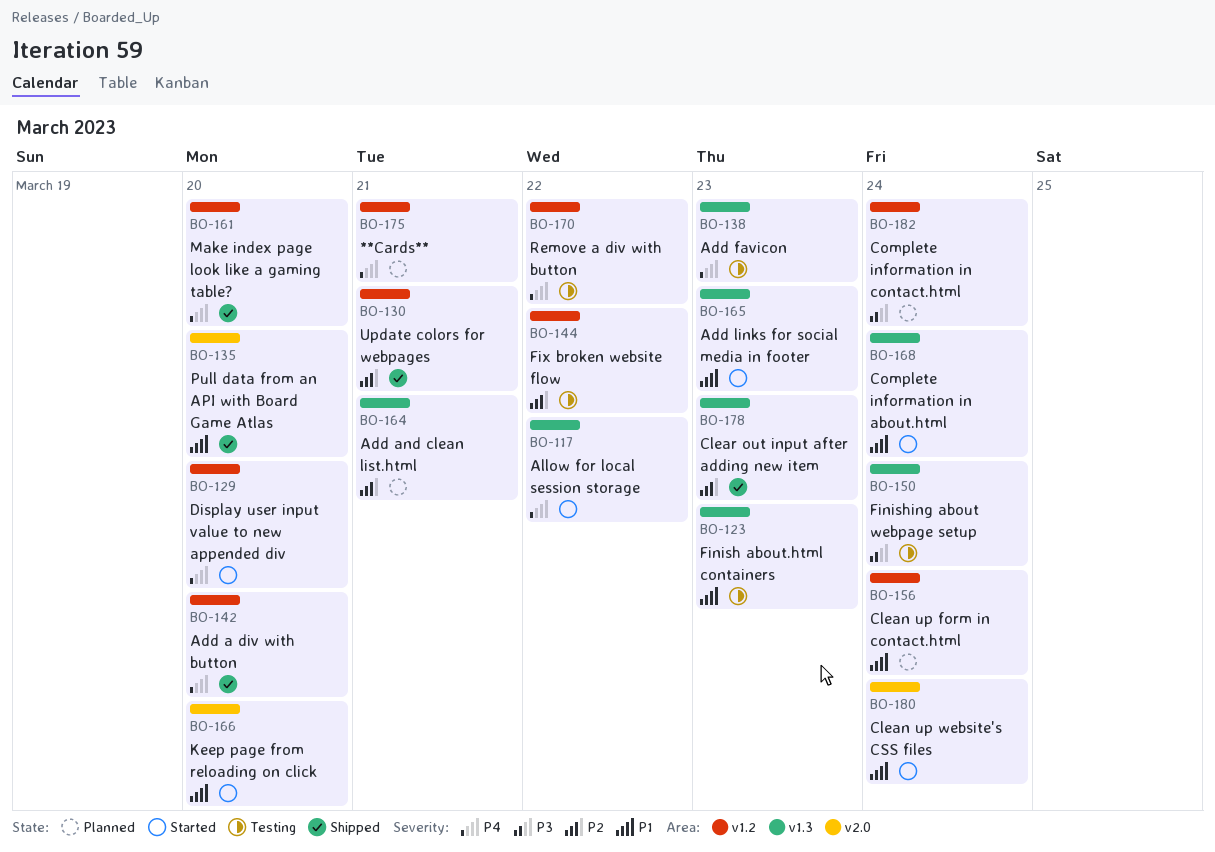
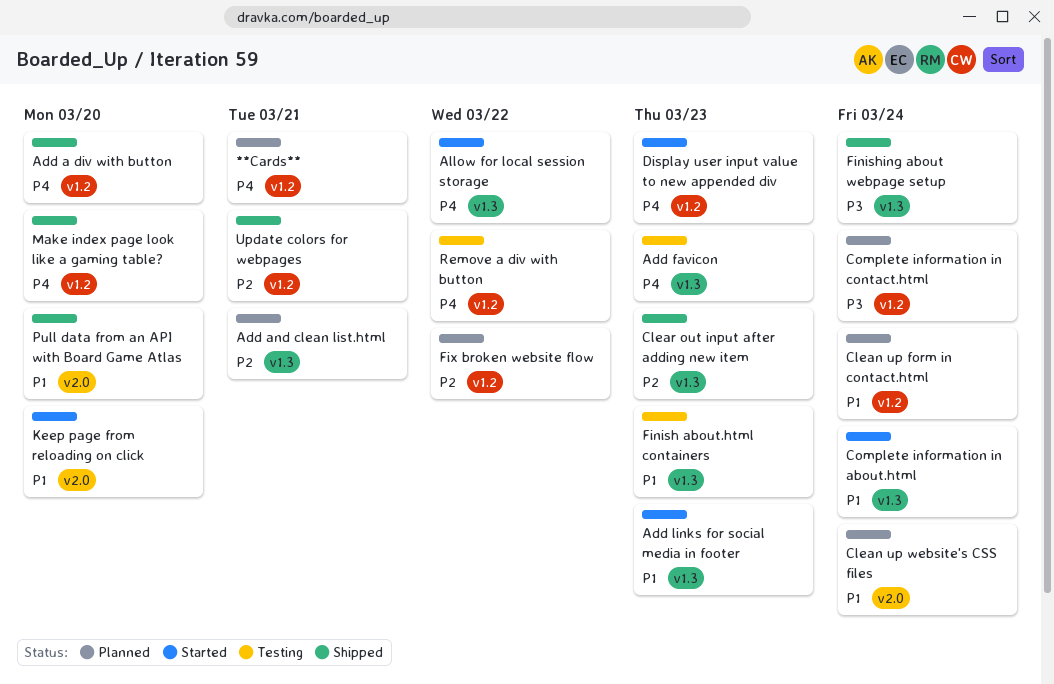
Clean up website's CSS files, status: Started -> Planned
Display user input value to new appended div, due: Mar 20 -> Mar 23
Finishing about webpage setup, status: Testing -> Shipped
Fix broken website flow, status: Testing -> Planned

